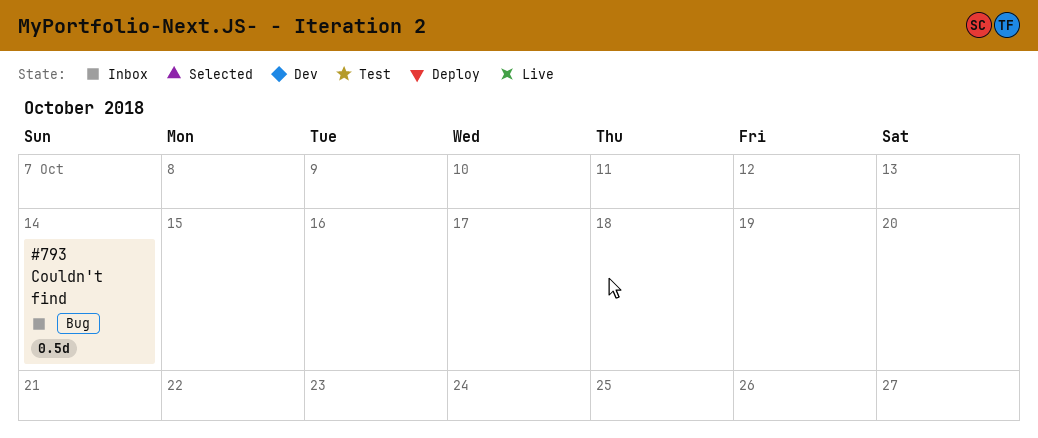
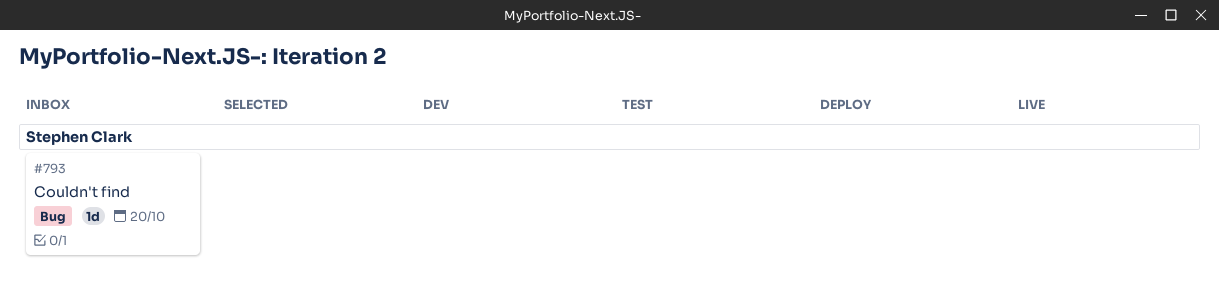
#793, estimate: 0.5d -> 1d
#793, due: Oct 14 -> Oct 20

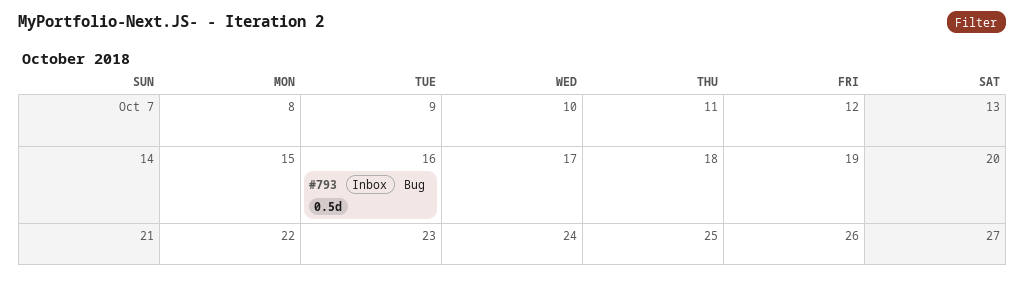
#793, estimate: 1d -> 0.5d
#793, due: Oct 20 -> Oct 16

